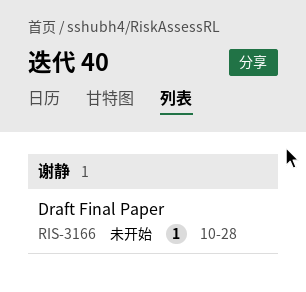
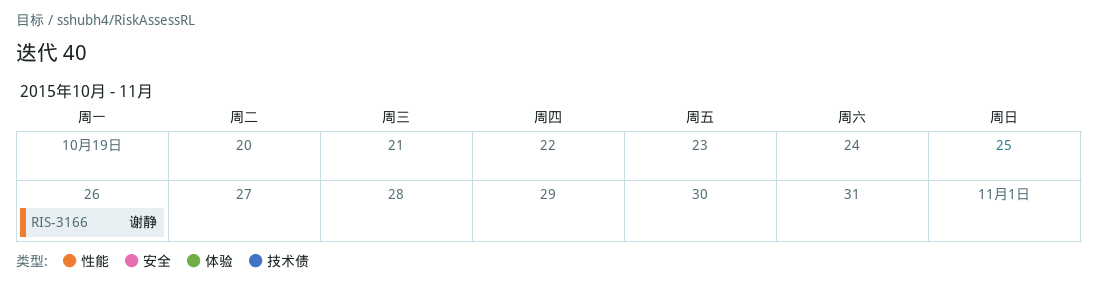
RIS-3166, due: Oct 28 -> Oct 26

